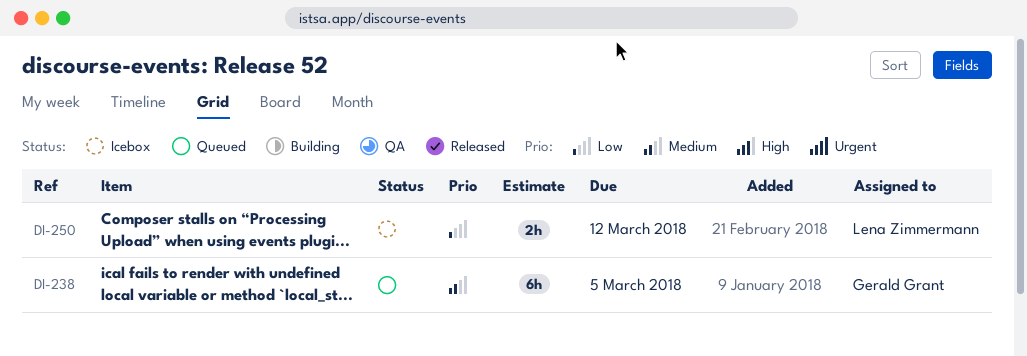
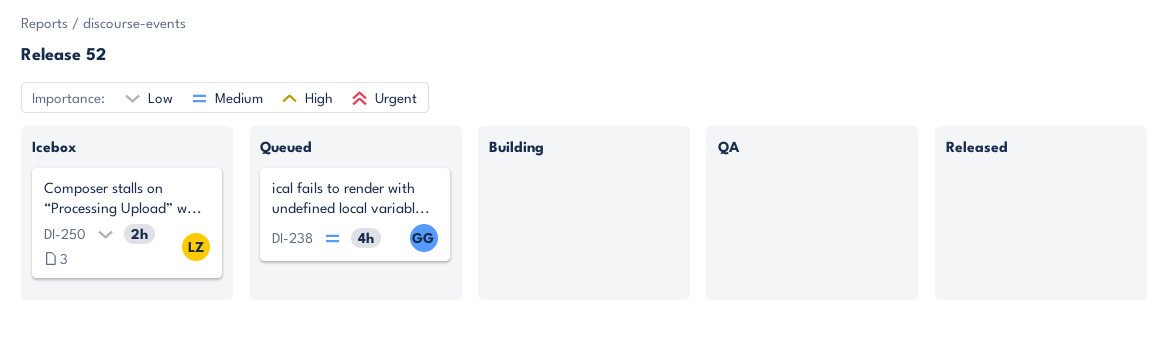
DI-238, estimate: 6h -> 4h

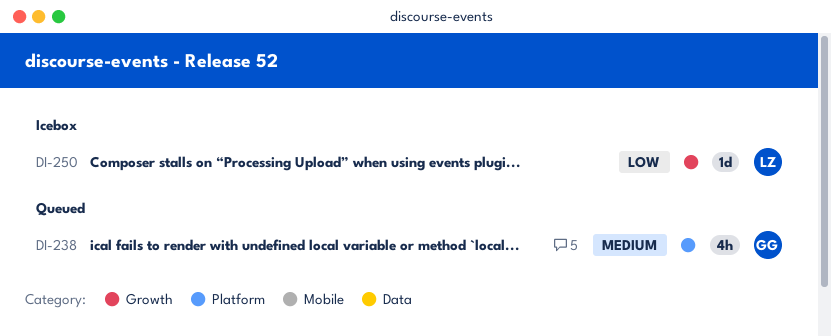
DI-250, estimate: 2h -> 1d

